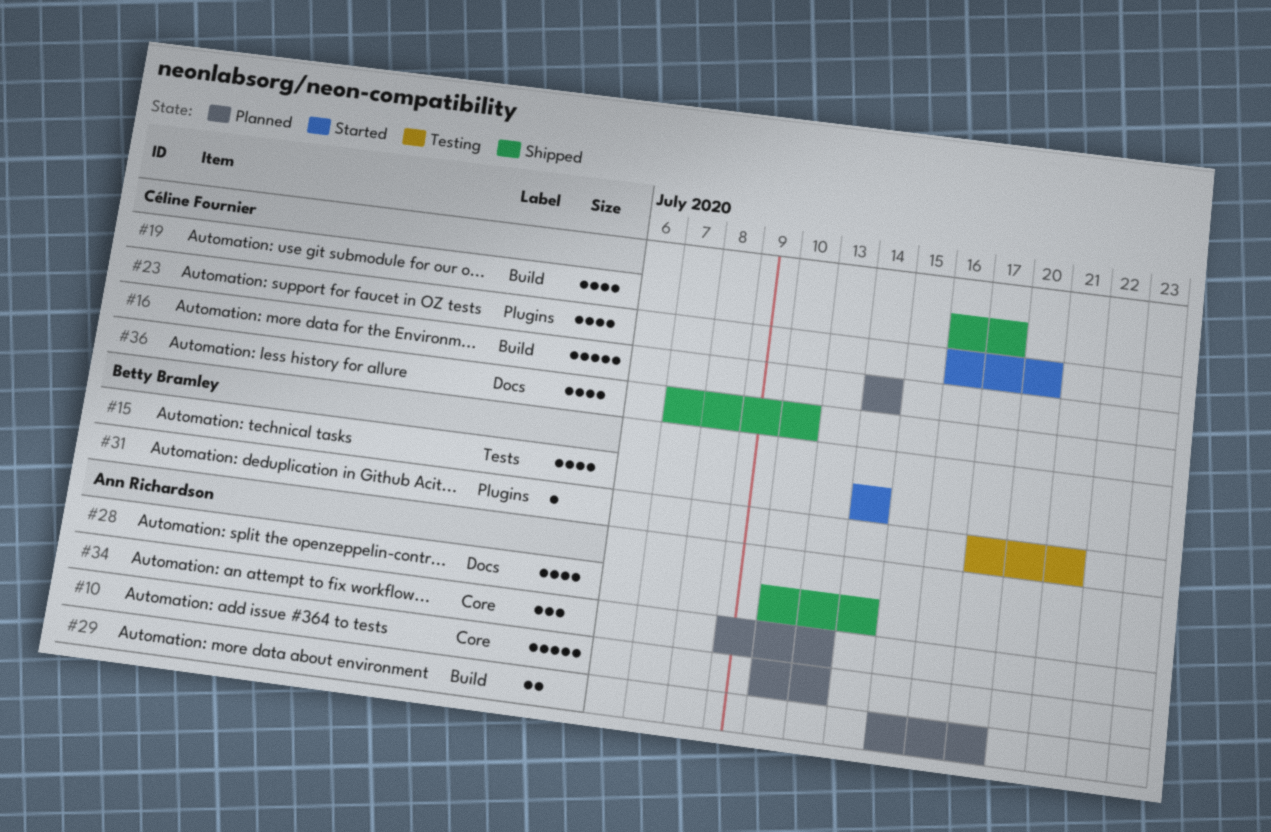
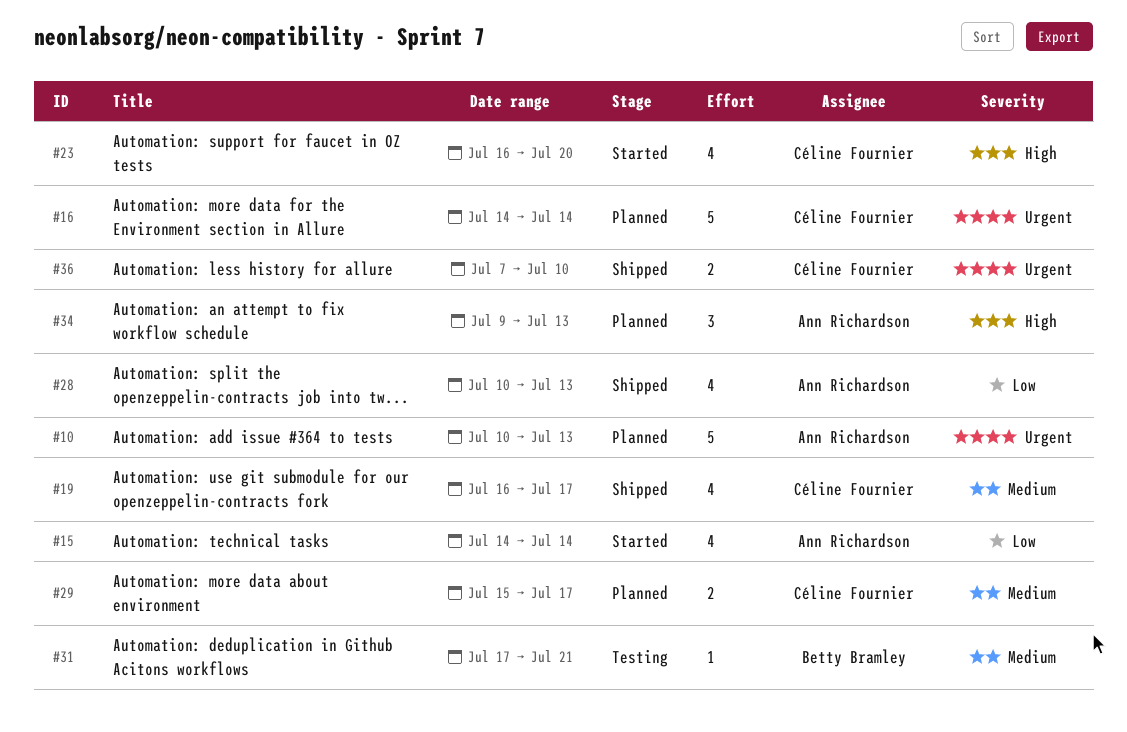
#15, owner: Betty Bramley -> Ann Richardson
#28, due: Jul 14 -> Jul 13
#29, owner: Ann Richardson -> Céline Fournier
#36, estimate: 4 -> 2

